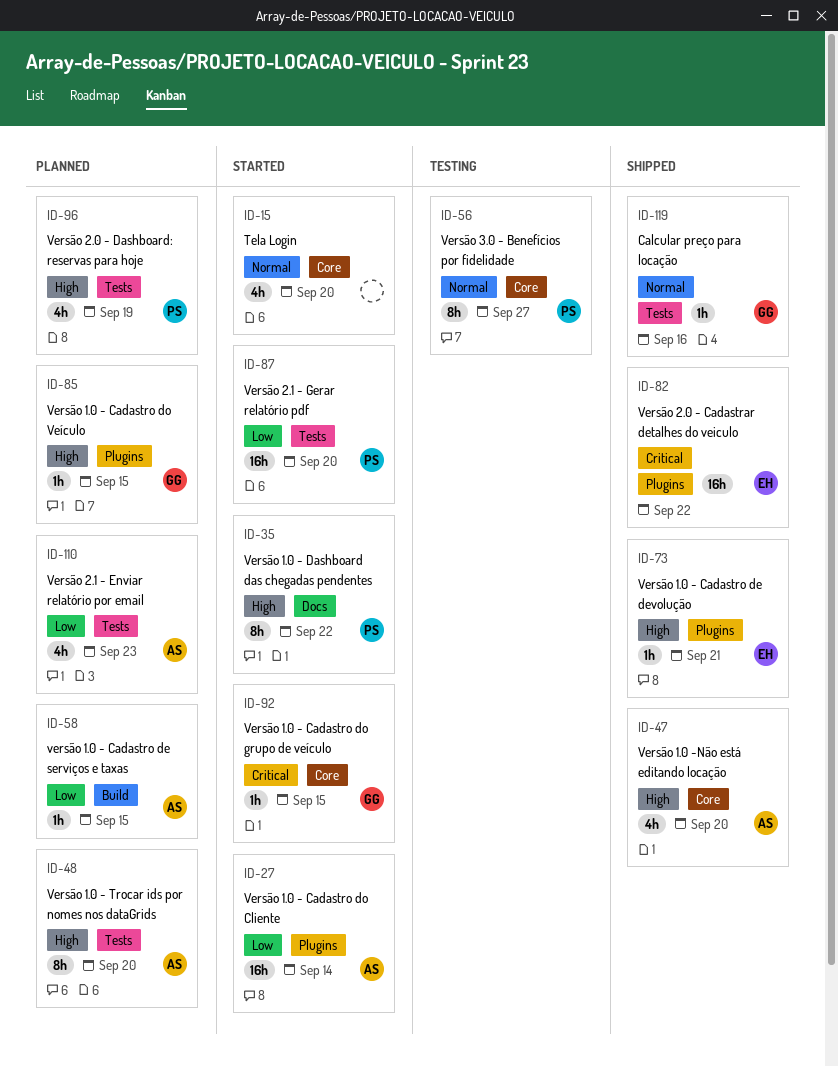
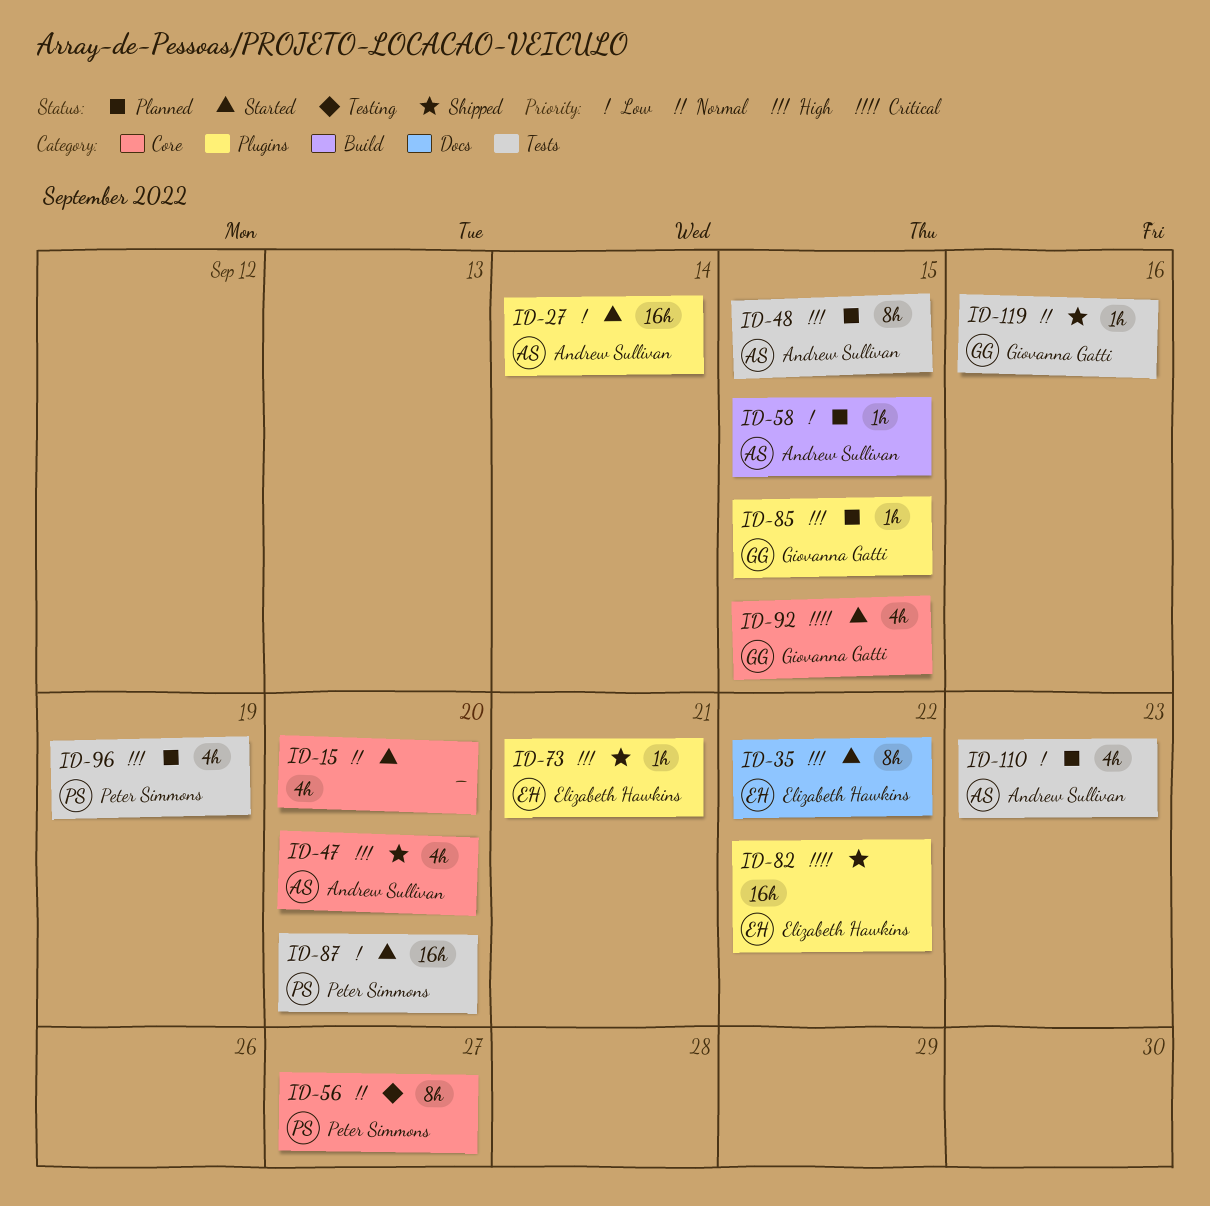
ID-35, owner: Peter Simmons -> Elizabeth Hawkins
ID-48, due: Sep 20 -> Sep 15
ID-92, estimate: 1h -> 4h

